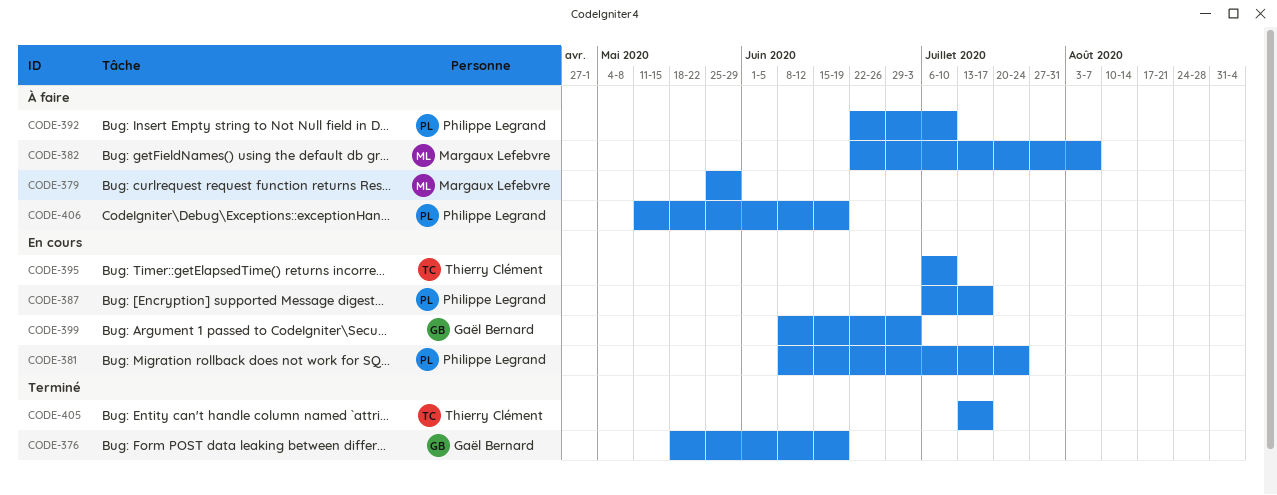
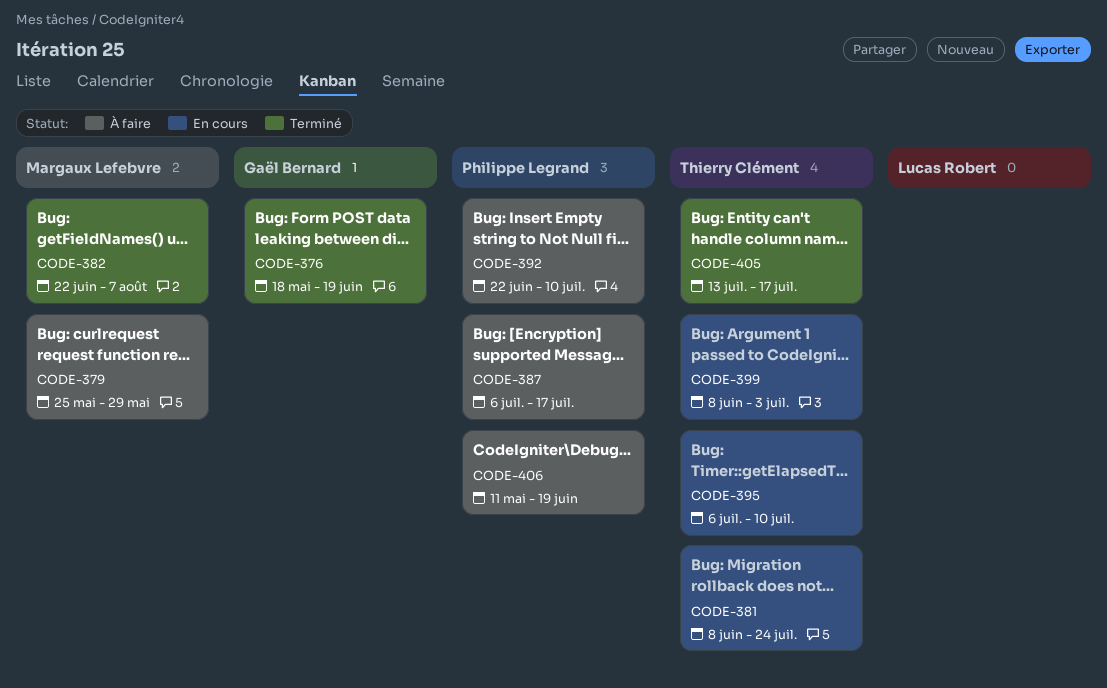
CODE-381, owner: Philippe Legrand -> Thierry Clément
CODE-382, status: À faire -> Terminé
CODE-387, status: En cours -> À faire
CODE-399, owner: Gaël Bernard -> Thierry Clément

